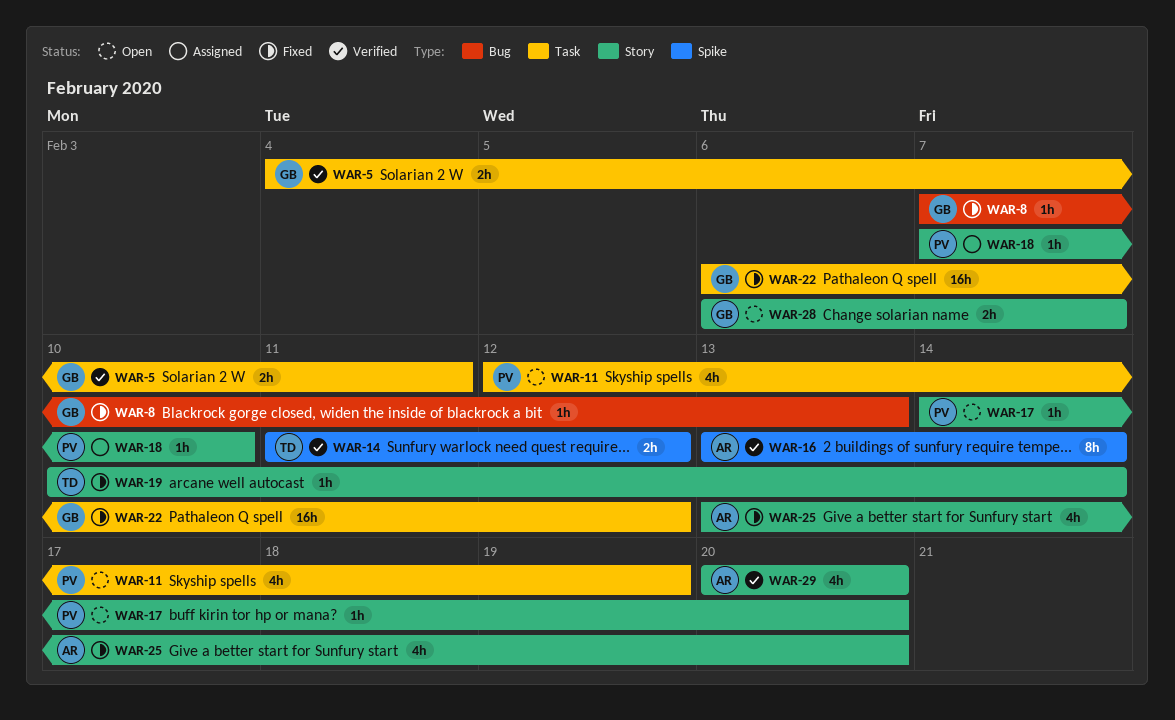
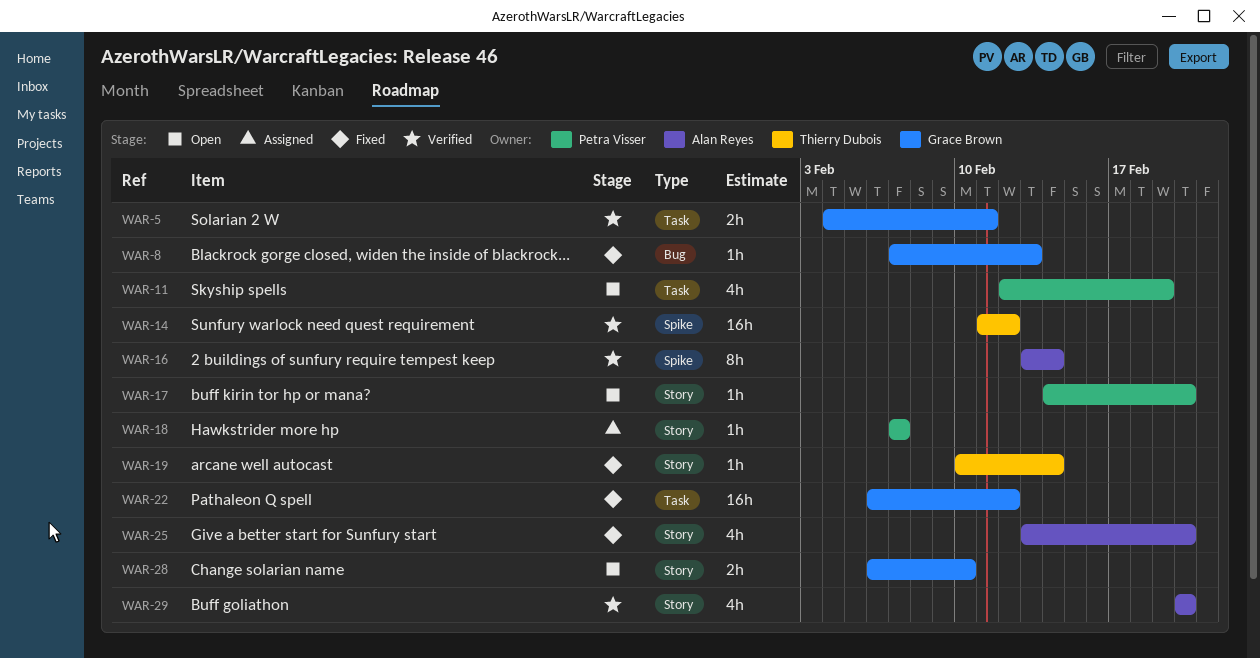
WAR-14, estimate: 2h -> 16h
WAR-18, due: Feb 10 -> Feb 7
WAR-28, due: Feb 7 -> Feb 10

